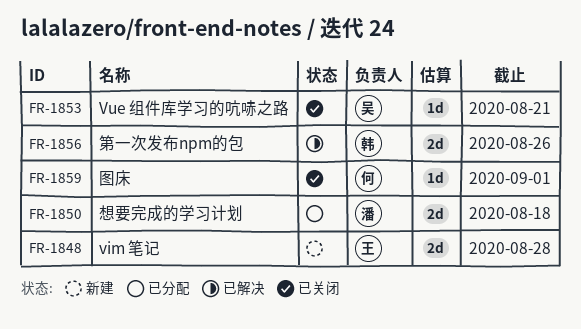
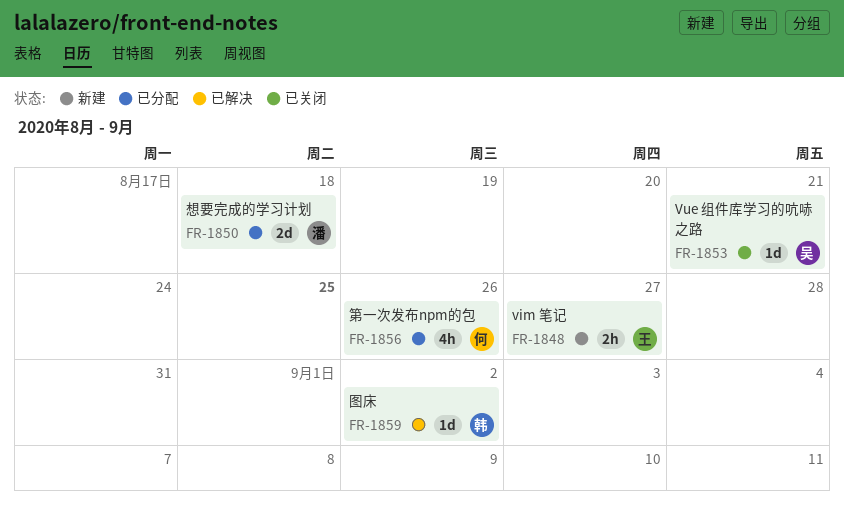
FR-1848, estimate: 2d -> 2h
FR-1848, due: Aug 28 -> Aug 27
FR-1856, status: 已解决 -> 已分配
FR-1856, owner: 韩 -> 何
FR-1856, estimate: 2d -> 4h
FR-1859, status: 已关闭 -> 已解决
FR-1859, owner: 何 -> 韩
FR-1859, due: Sep 1 -> Sep 2

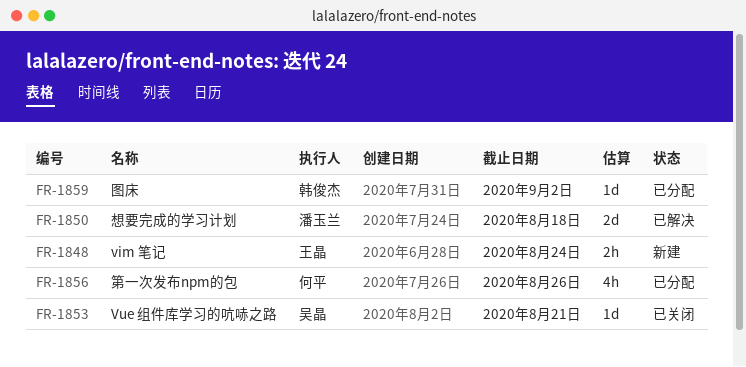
FR-1848, due: Aug 27 -> Aug 24
FR-1850, status: 已分配 -> 已解决
FR-1859, status: 已解决 -> 已分配

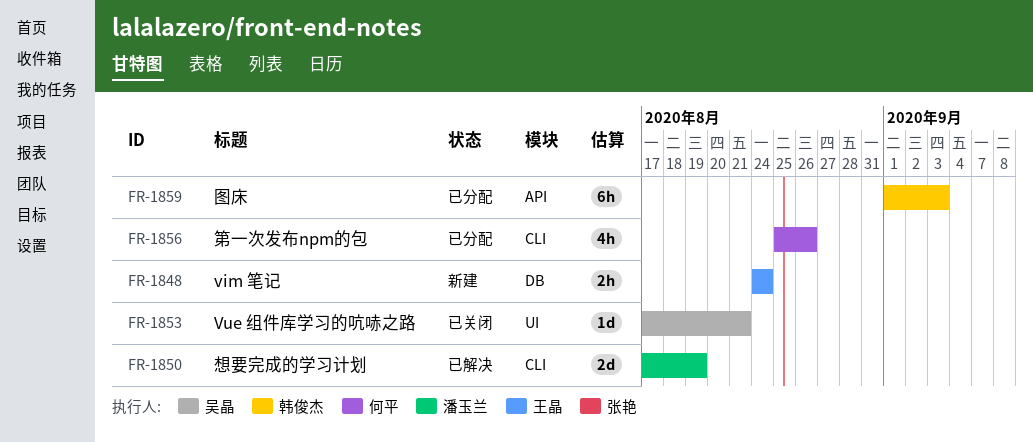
FR-1850, due: Aug 18 -> Aug 19
FR-1859, estimate: 1d -> 6h
FR-1859, due: Sep 2 -> Sep 3

